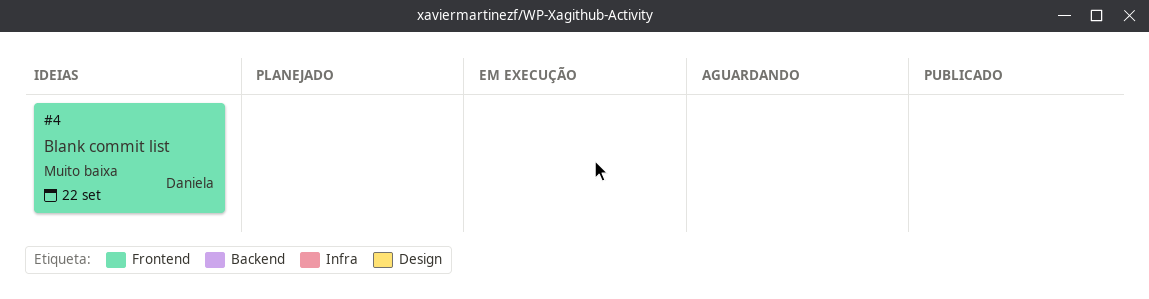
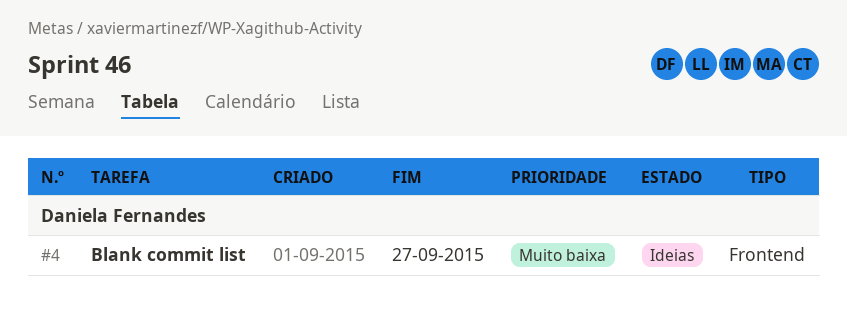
#4, due: Sep 22 -> Sep 27

